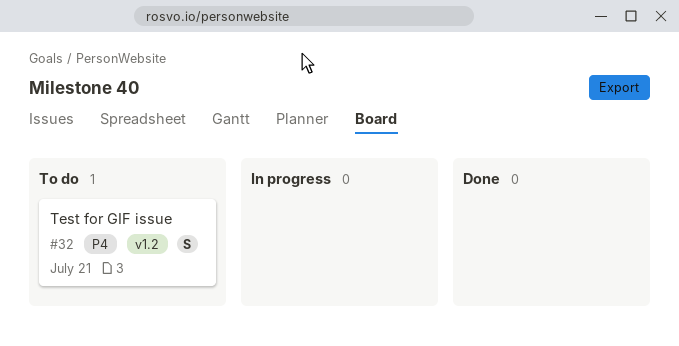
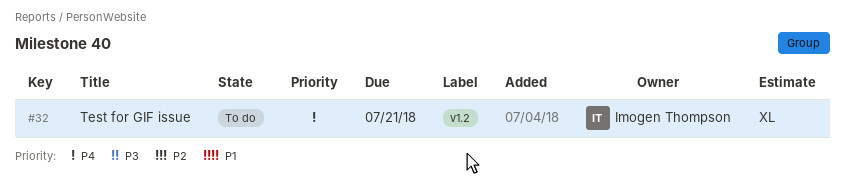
#32, estimate: S -> XL

